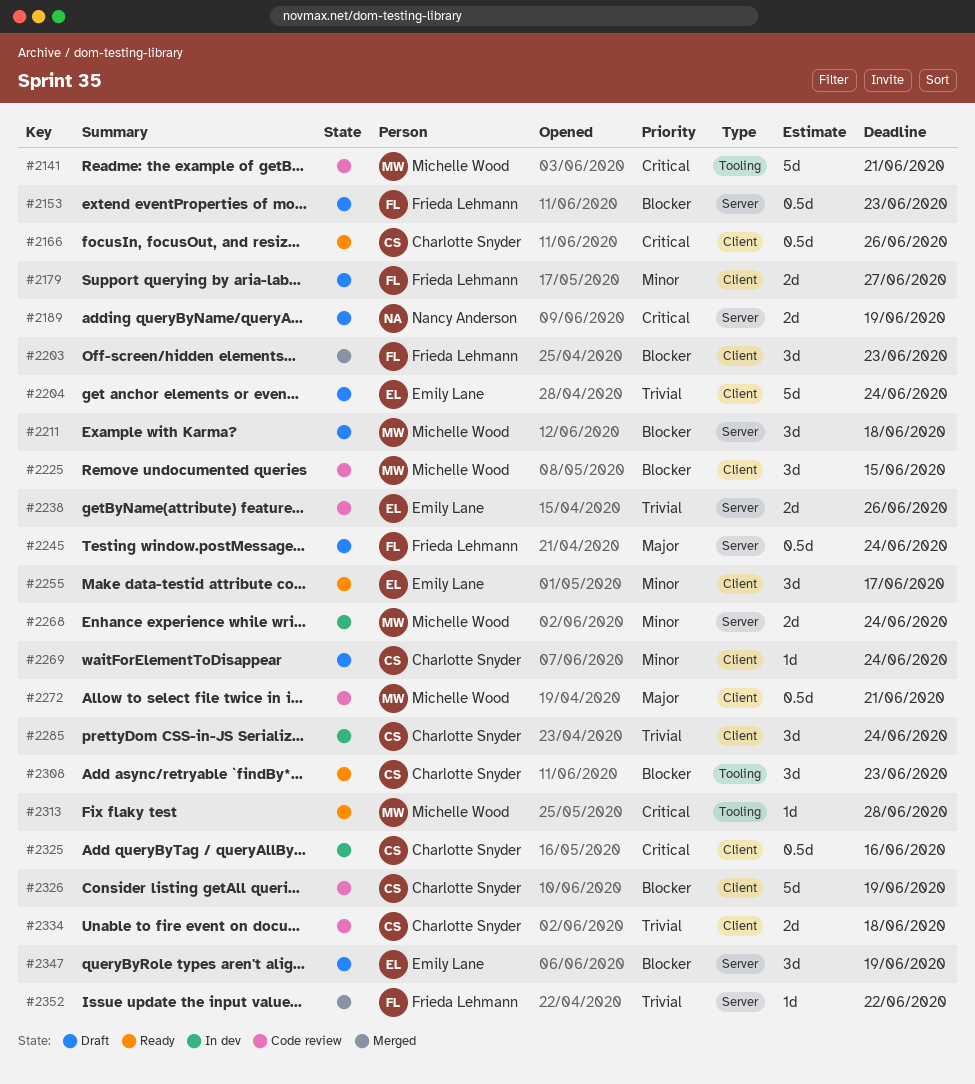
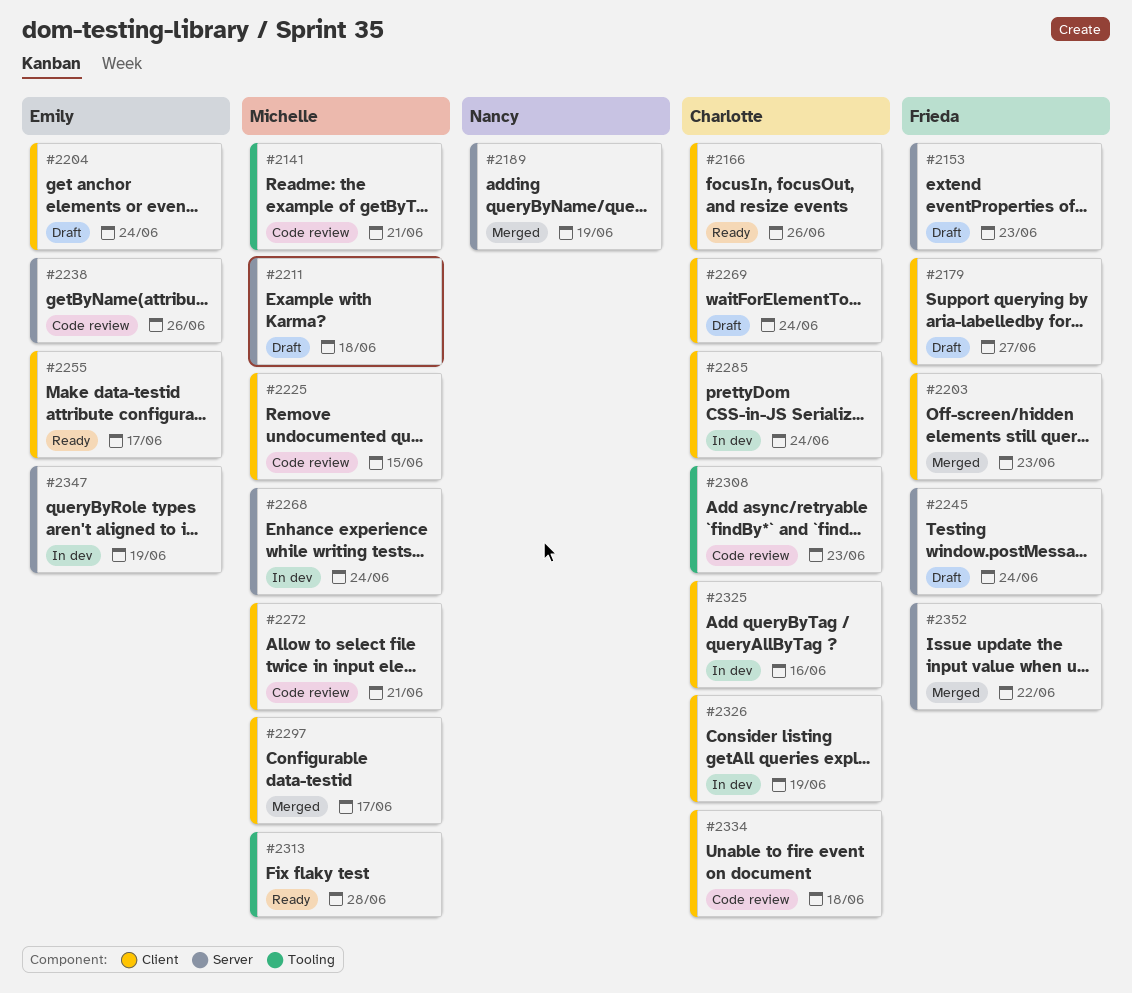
#2189, status: Draft -> Merged
#2297: none -> present
#2308, status: Ready -> Code review
#2326, status: Code review -> In dev
#2347, status: Draft -> In dev

